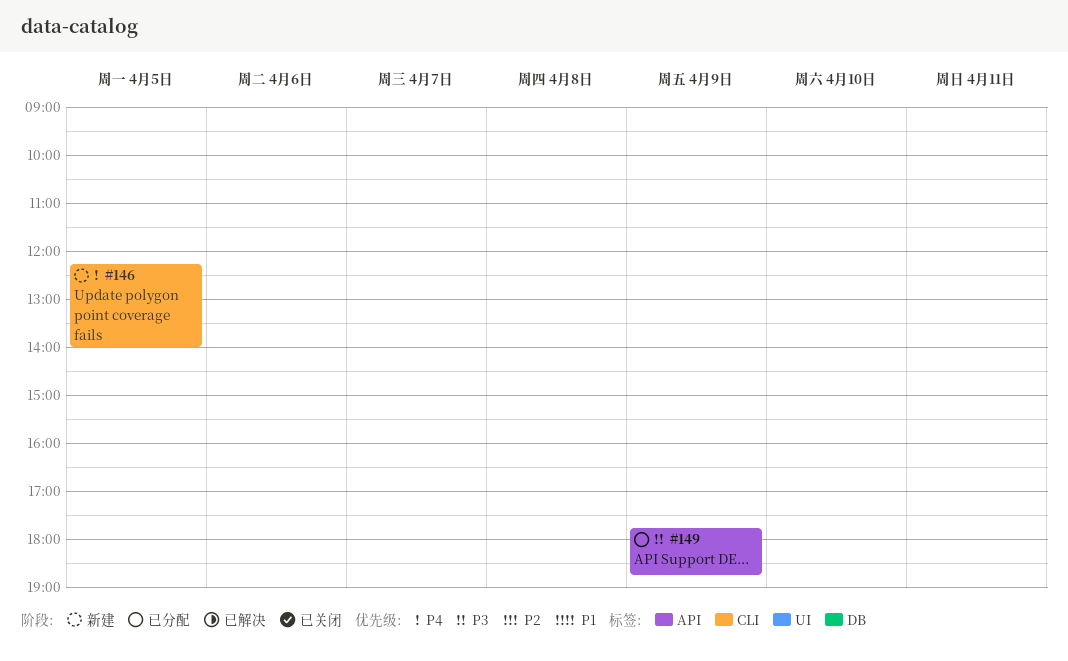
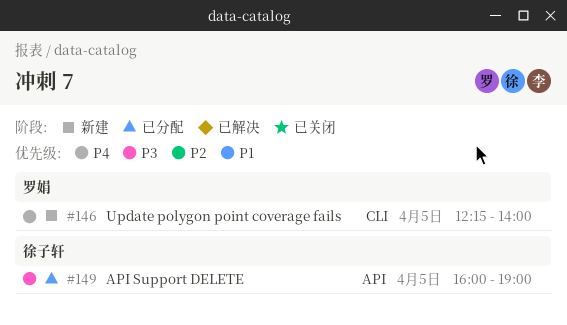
#149, day: Apr 9 -> Apr 5
#149, begins: 17:45 -> 16:00
#149, ends: 18:45 -> 19:00

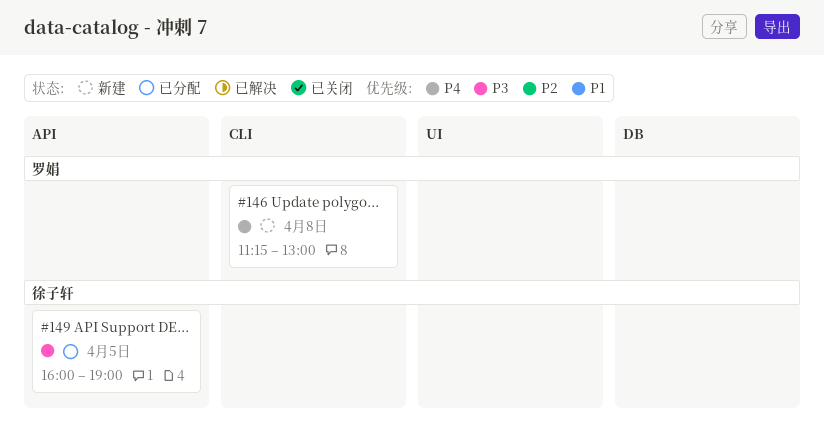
#146, day: Apr 5 -> Apr 8
#146, begins: 12:15 -> 11:15
#146, ends: 14:00 -> 13:00

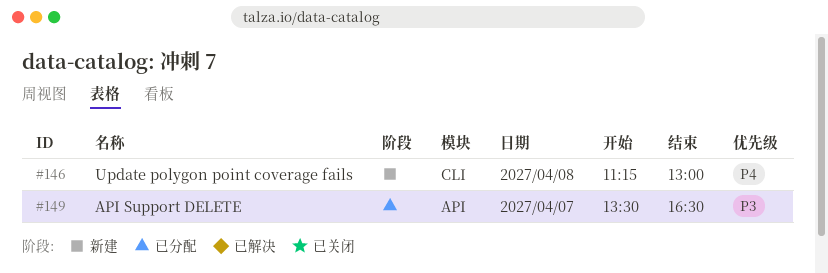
#149, day: Apr 5 -> Apr 7
#149, begins: 16:00 -> 13:30
#149, ends: 19:00 -> 16:30

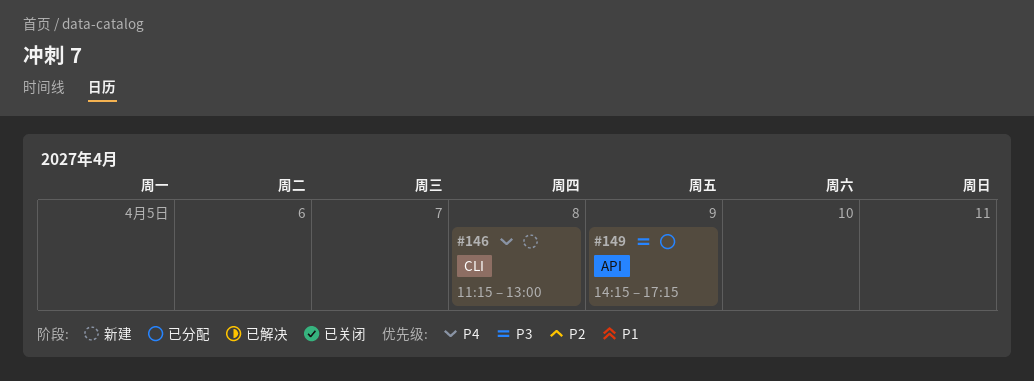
#149, day: Apr 7 -> Apr 9
#149, begins: 13:30 -> 14:15
#149, ends: 16:30 -> 17:15

